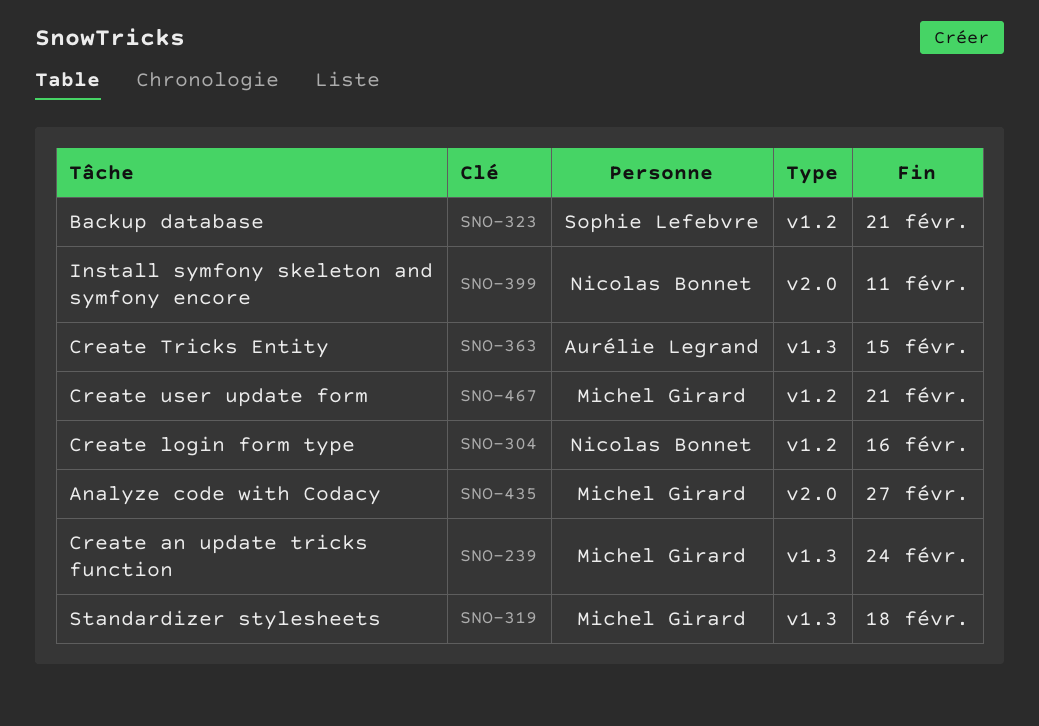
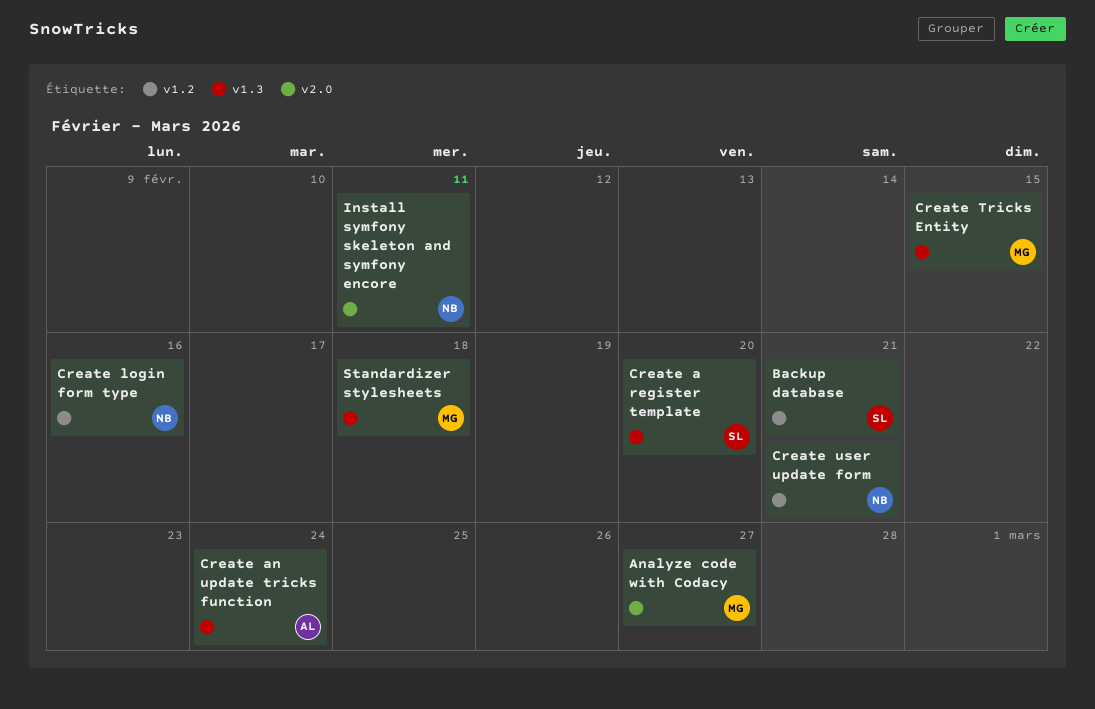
Create a register template: none -> present
Create an update tricks function, owner: Michel Girard -> Aurélie Legrand
Create Tricks Entity, owner: Aurélie Legrand -> Michel Girard
Create user update form, owner: Michel Girard -> Nicolas Bonnet

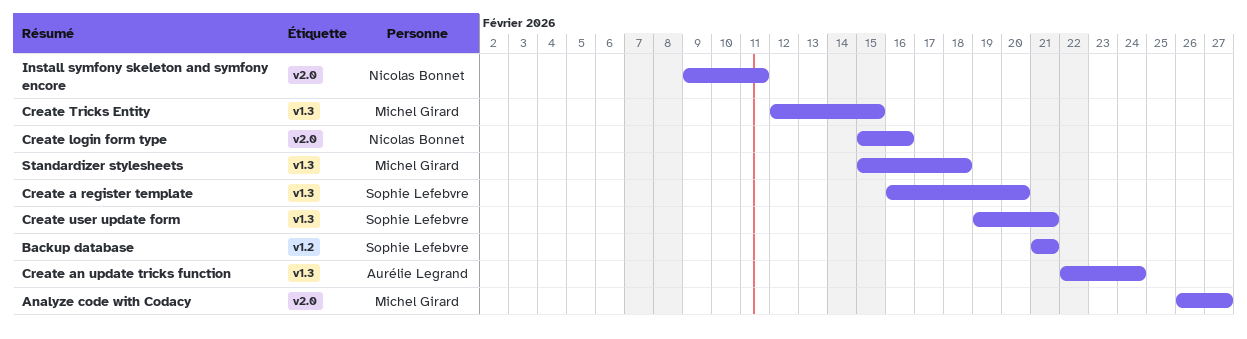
Create login form type, label: v1.2 -> v2.0
Create user update form, owner: Nicolas Bonnet -> Sophie Lefebvre
Create user update form, label: v1.2 -> v1.3

